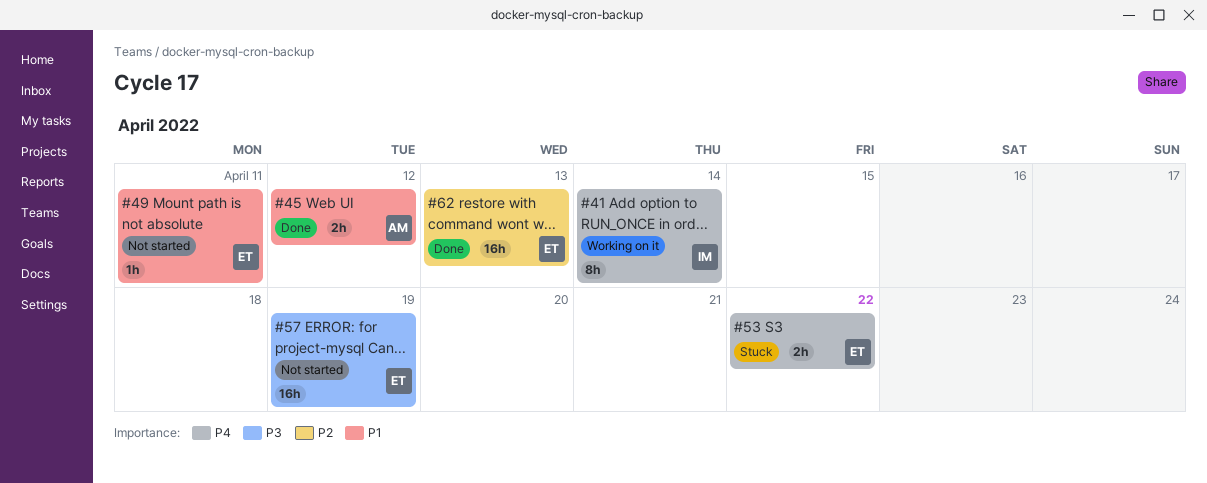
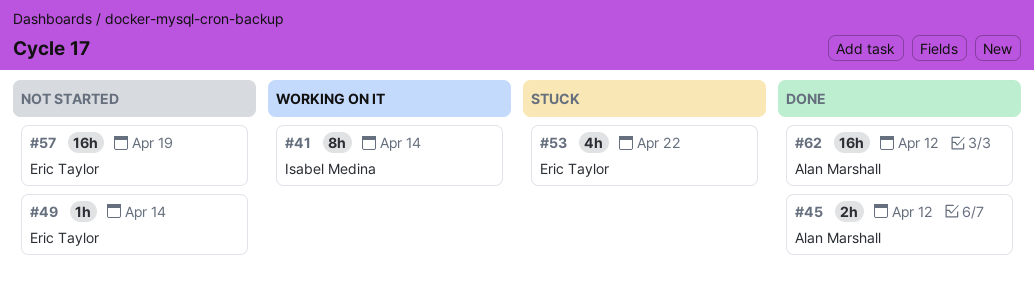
#49, due: Apr 11 -> Apr 14
#53, estimate: 2h -> 4h
#62, owner: Eric Taylor -> Alan Marshall
#62, due: Apr 13 -> Apr 12

